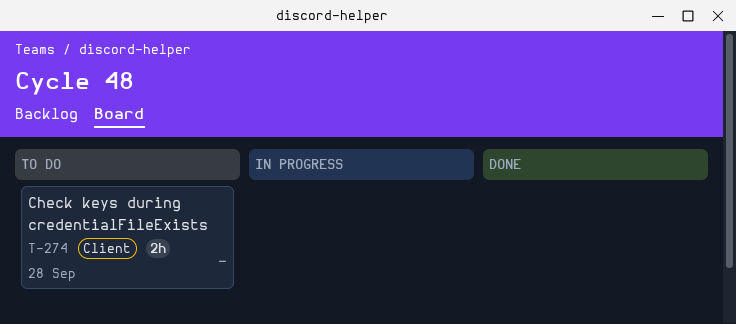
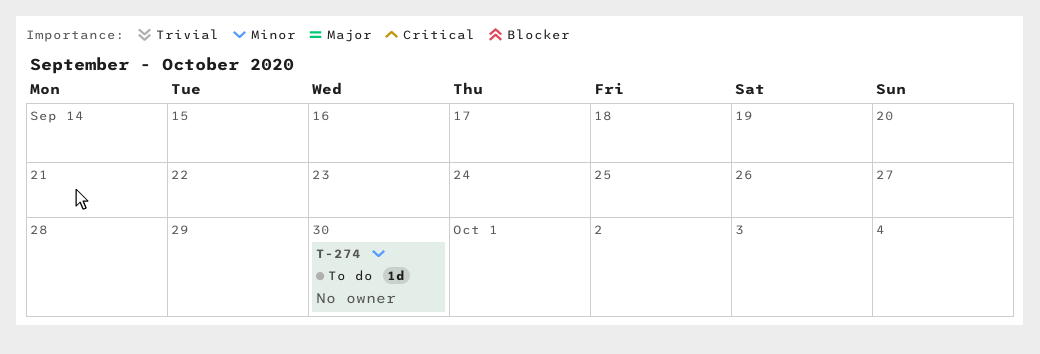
T-274, estimate: 2h -> 1d
T-274, due: Sep 28 -> Sep 30

